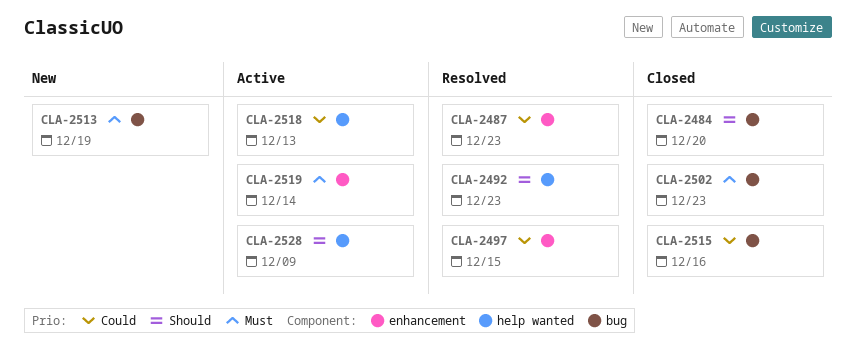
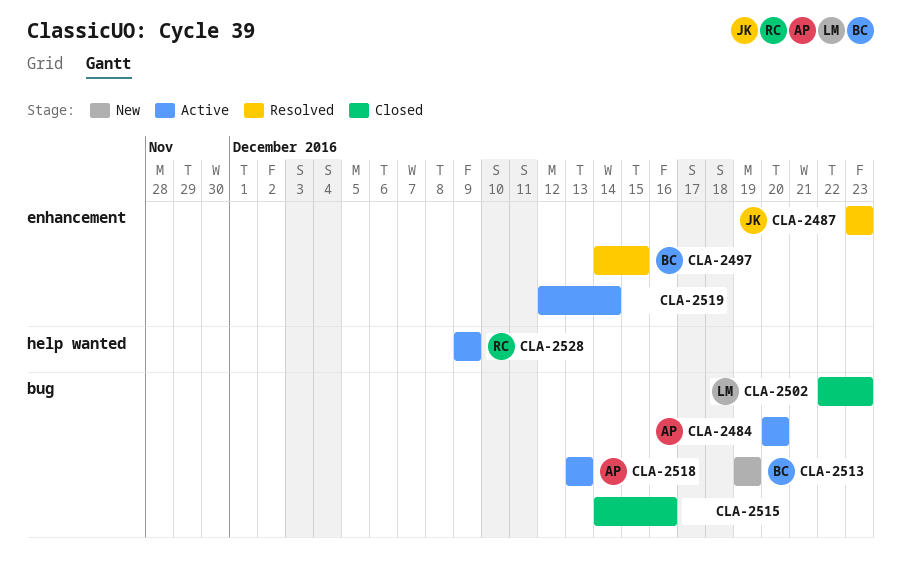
CLA-2484, status: Closed -> Active
CLA-2492: present -> none
CLA-2518, label: help wanted -> bug

